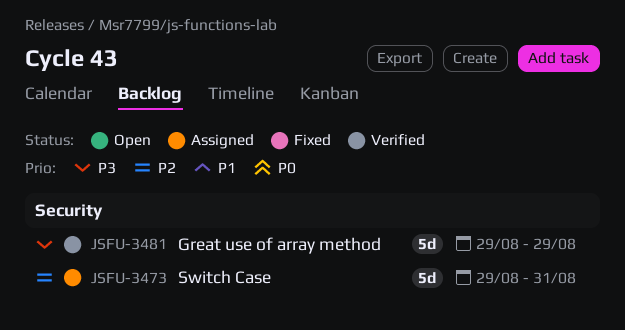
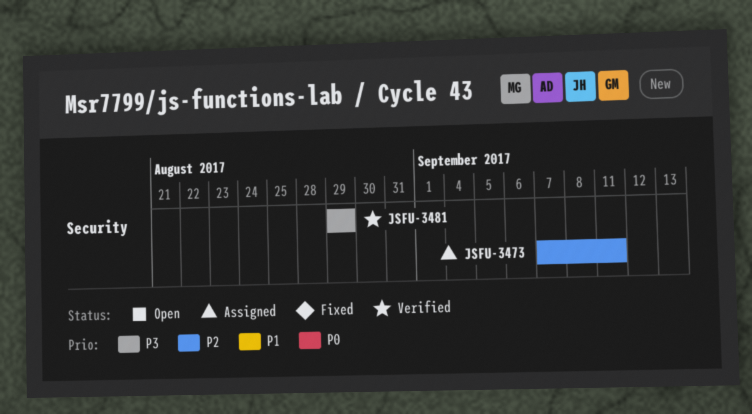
JSFU-3473, start: Aug 29 -> Sep 7
JSFU-3473, due: Aug 31 -> Sep 11

